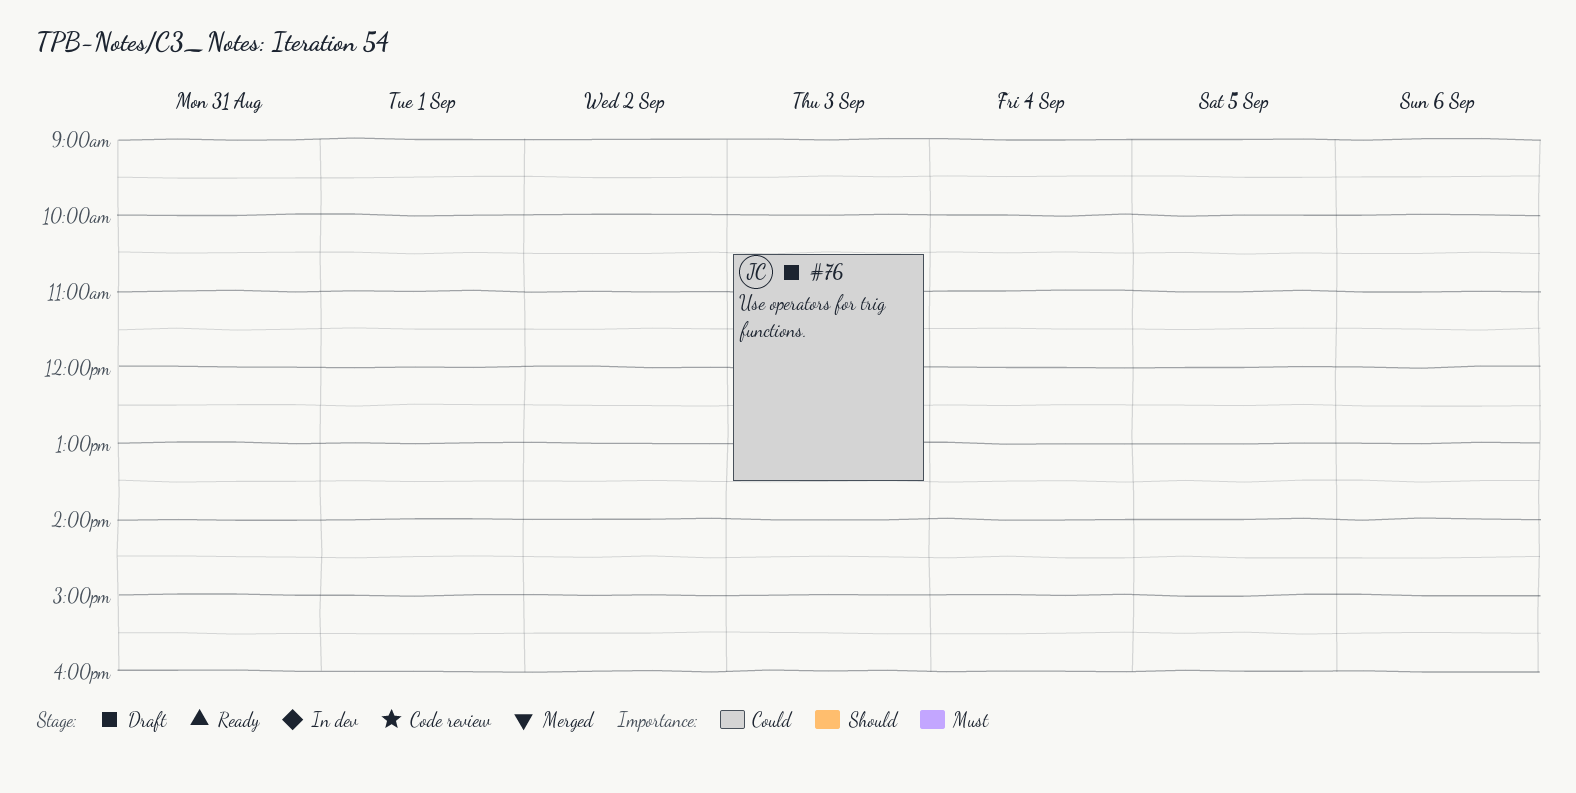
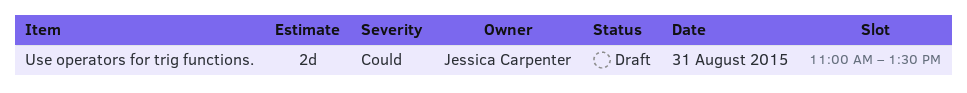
Use operators for trig functions., day: Sep 3 -> Aug 31
Use operators for trig functions., begins: 10:30 -> 11:00

